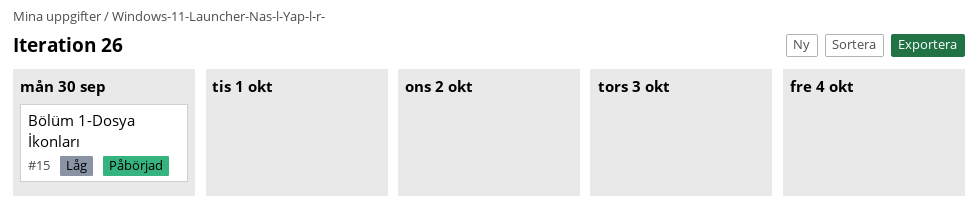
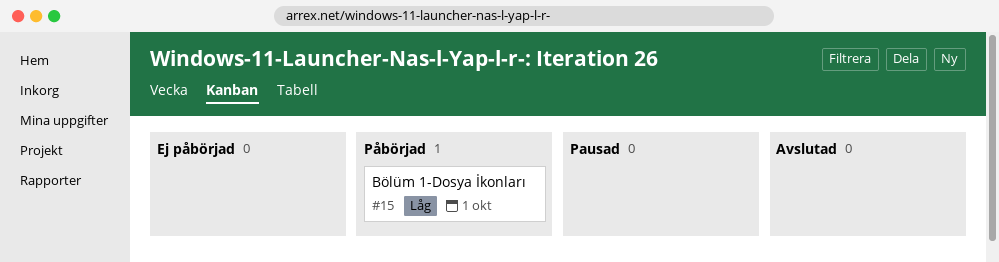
#15, due: Sep 30 -> Oct 1

